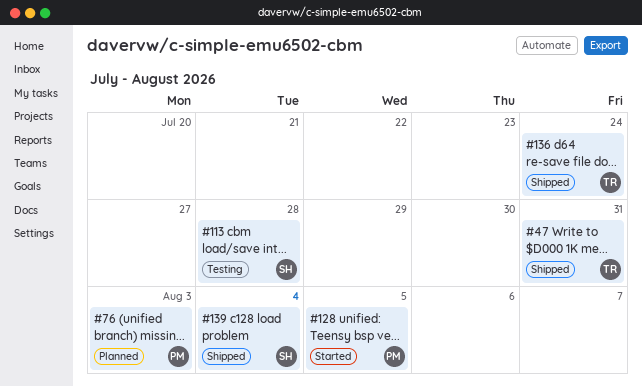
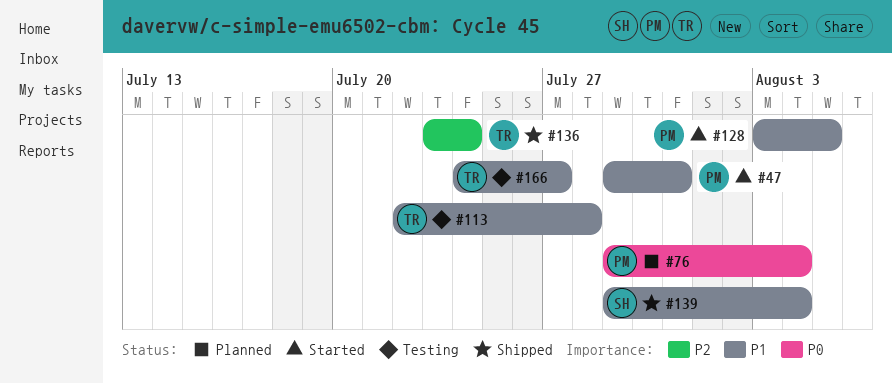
#47, status: Shipped -> Started
#47, owner: TR -> PM
#76, due: Aug 3 -> Aug 4
#113, owner: SH -> TR
#166: none -> present

